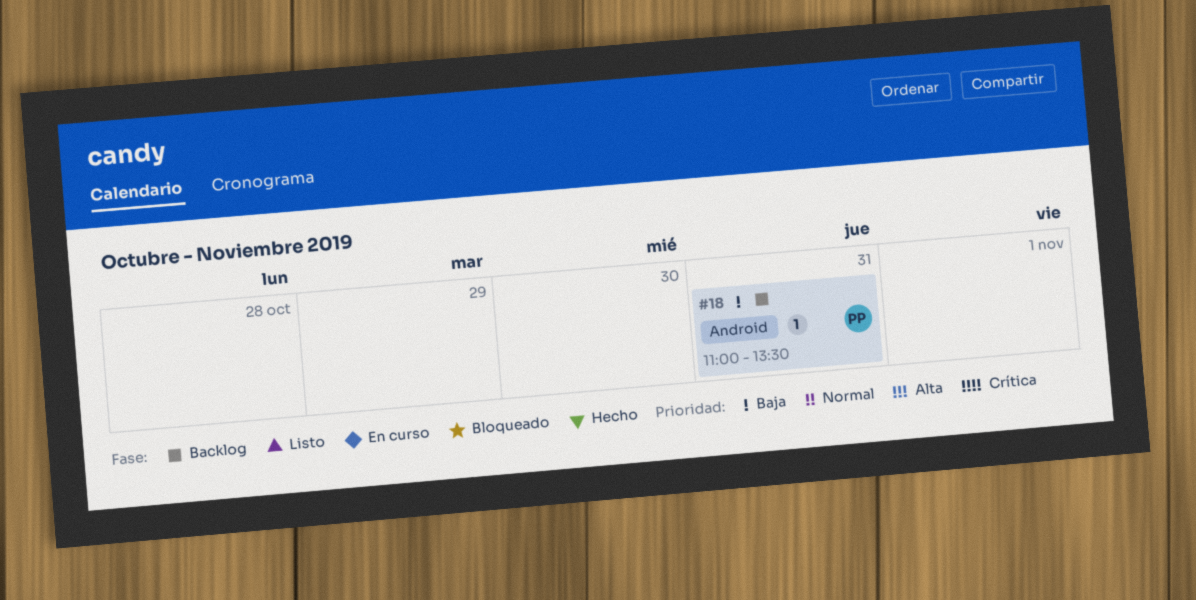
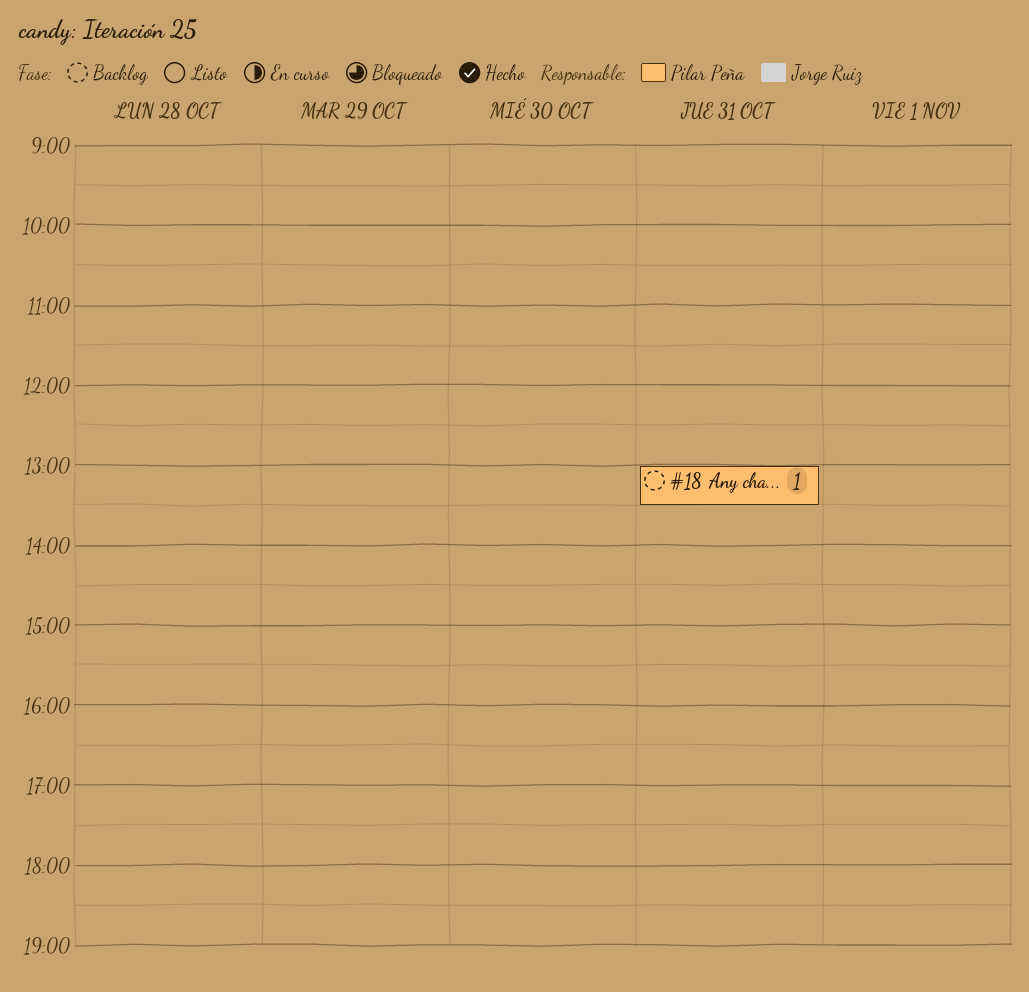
#18, begins: 11:00 -> 13:00

